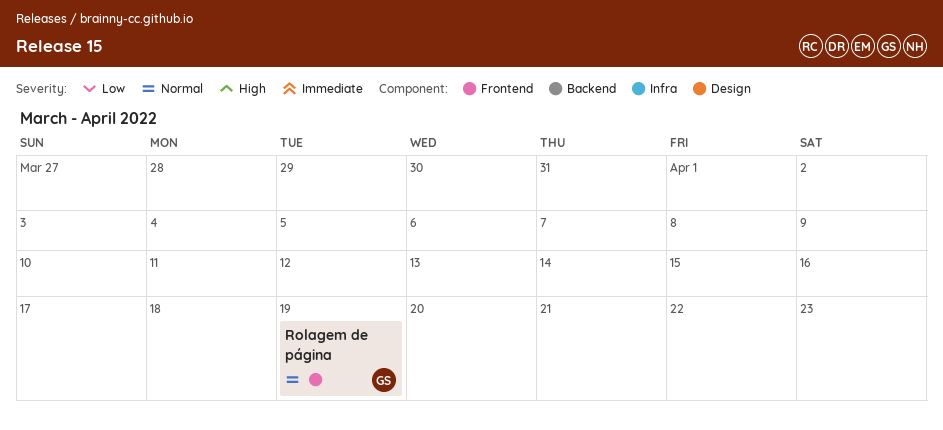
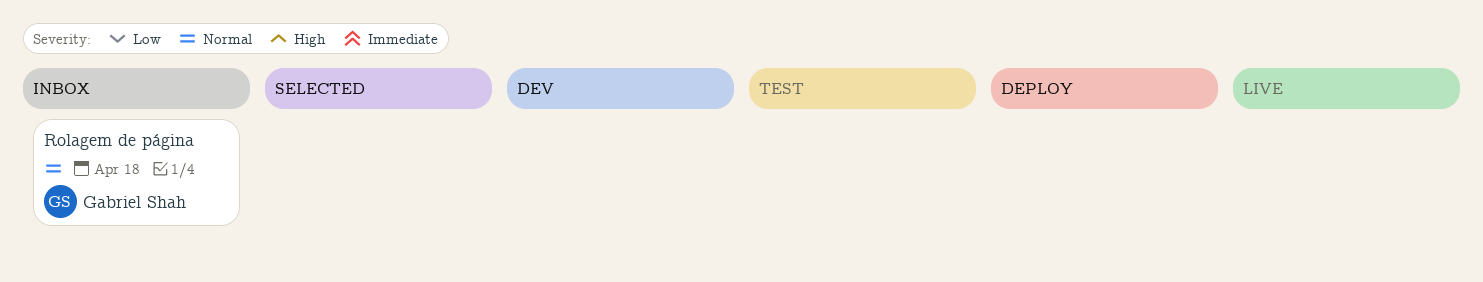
Rolagem de página, due: Apr 19 -> Apr 18

